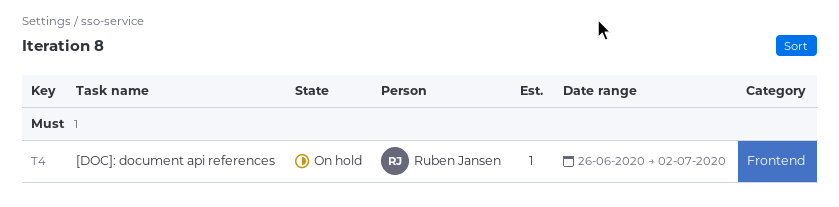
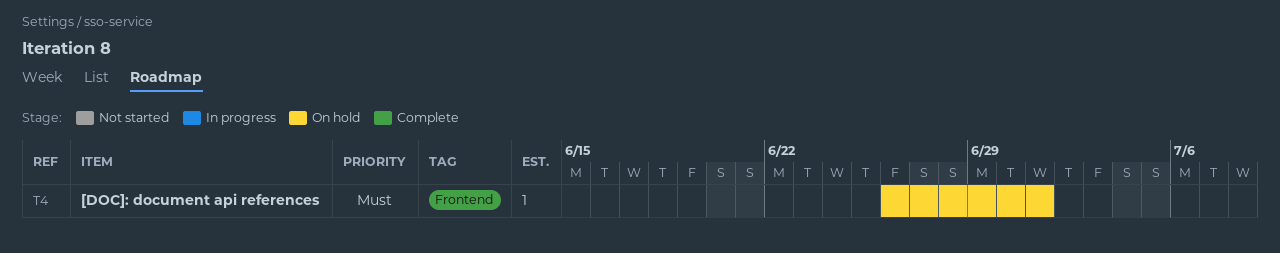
T4, due: Jul 2 -> Jul 1

